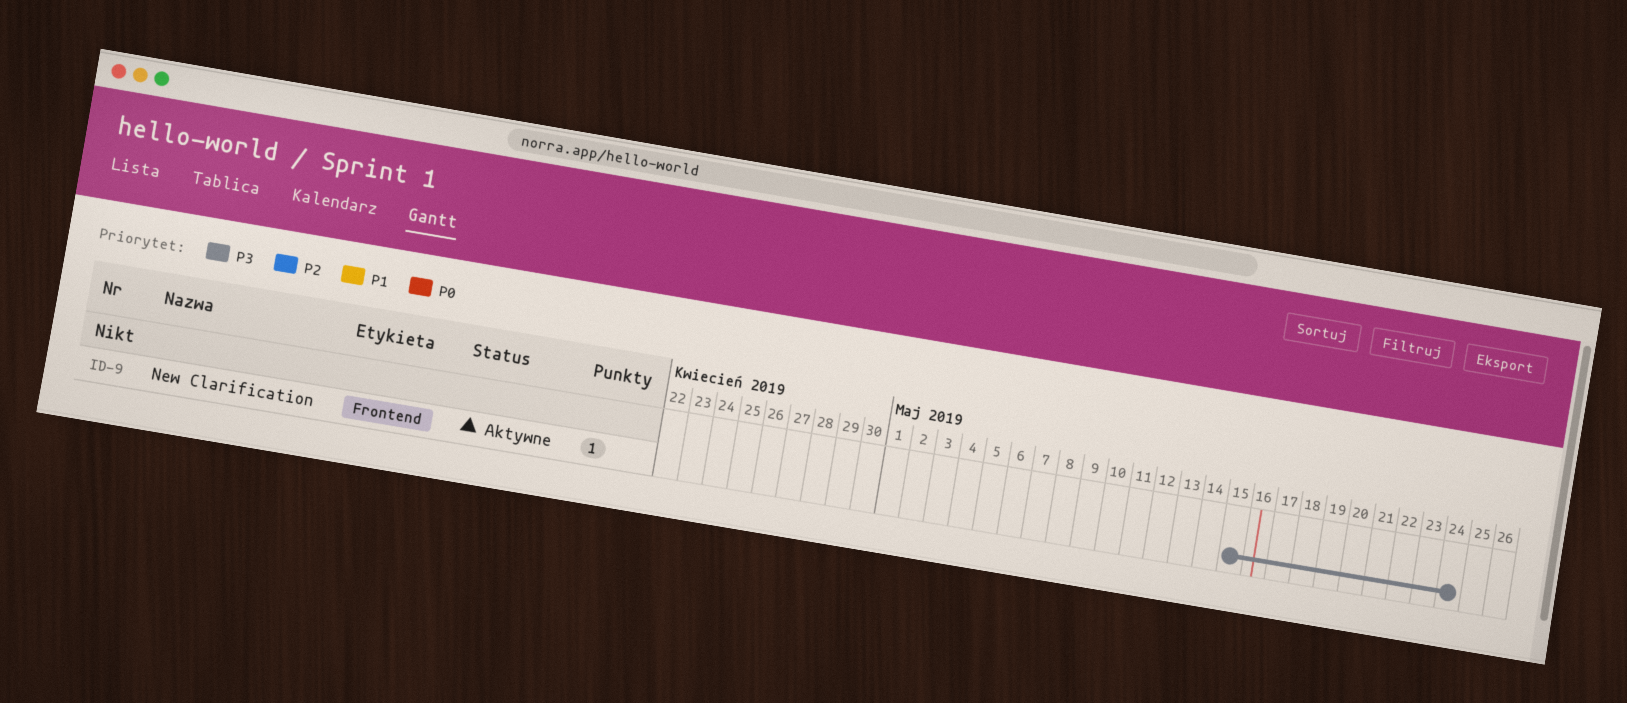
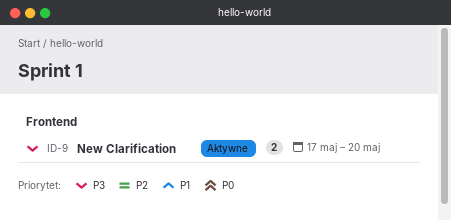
ID-9, estimate: 1 -> 2
ID-9, start: May 15 -> May 17
ID-9, due: May 24 -> May 20

